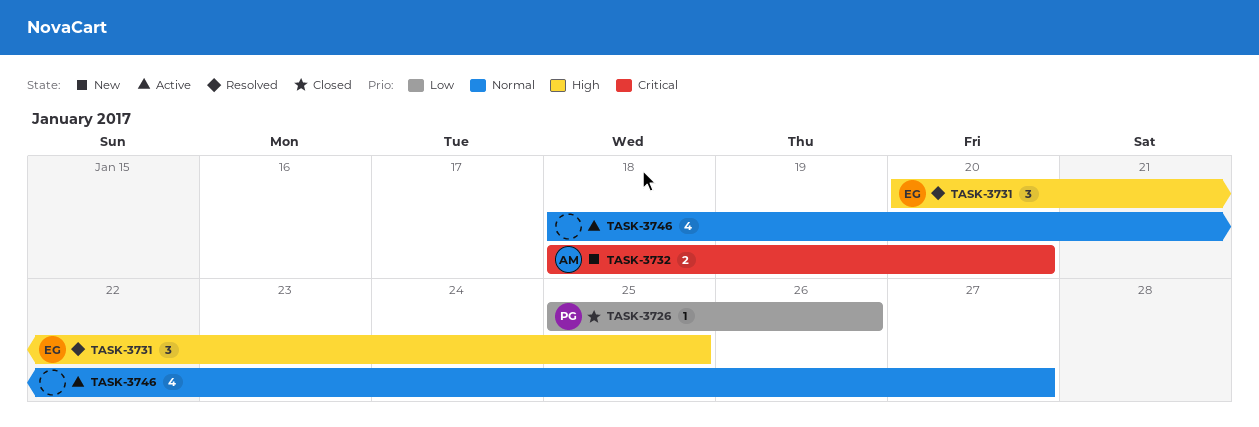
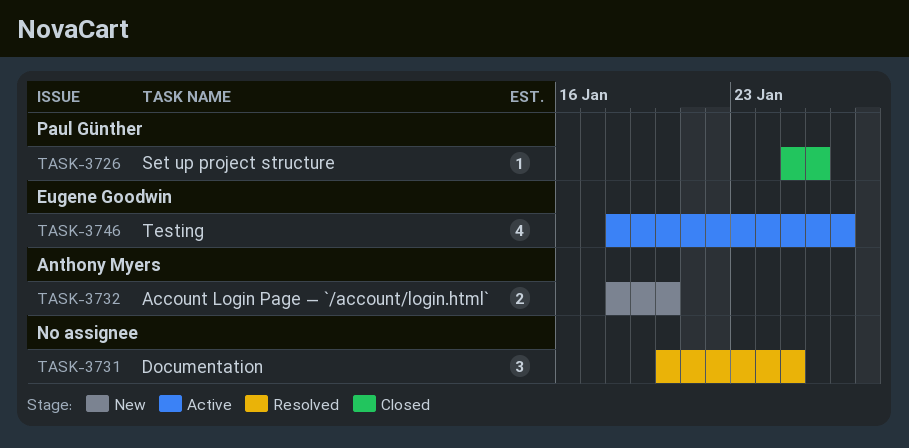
TASK-3731, owner: Eugene Goodwin -> none
TASK-3746, owner: none -> Eugene Goodwin

